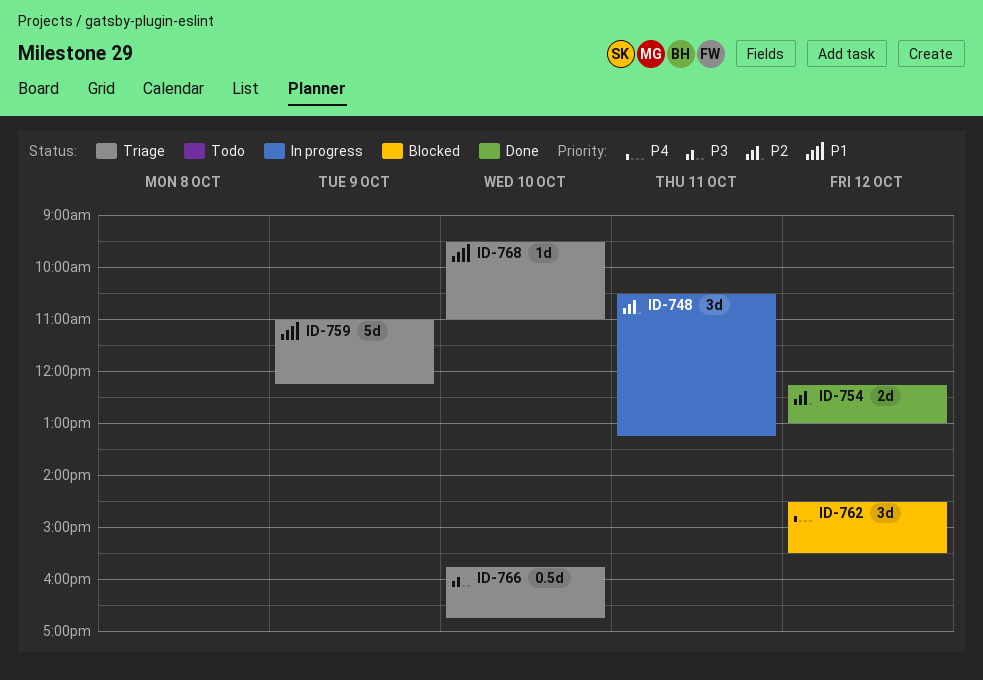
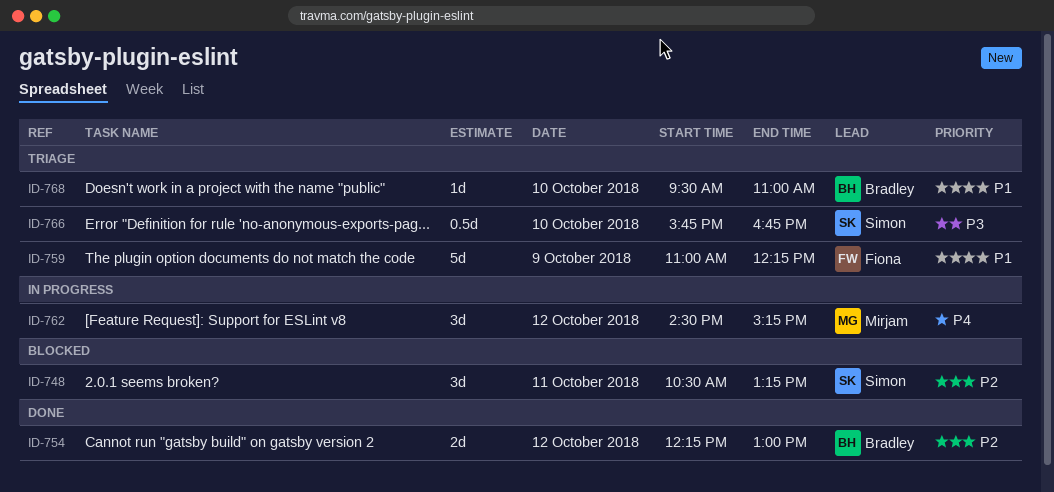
ID-748, status: In progress -> Blocked
ID-762, status: Blocked -> In progress
ID-762, ends: 15:30 -> 15:15

